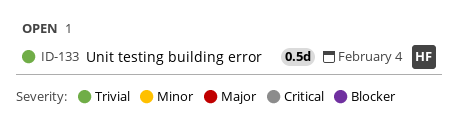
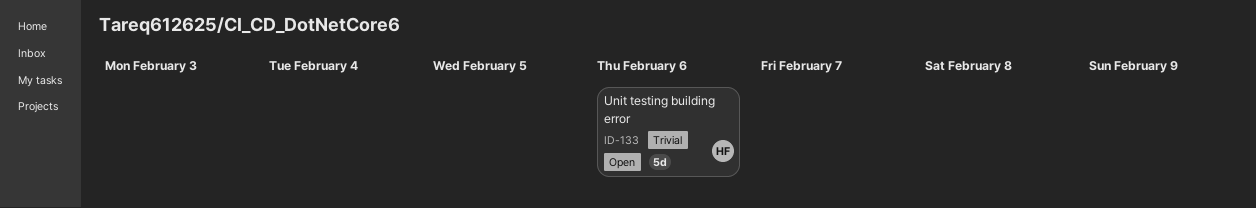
ID-133, estimate: 0.5d -> 5d
ID-133, due: Feb 4 -> Feb 6

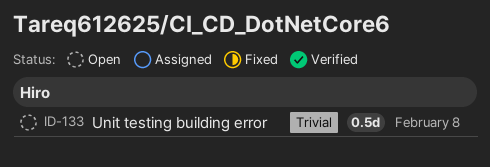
ID-133, estimate: 5d -> 0.5d
ID-133, due: Feb 6 -> Feb 8

